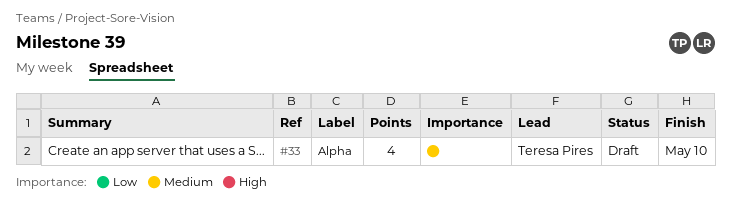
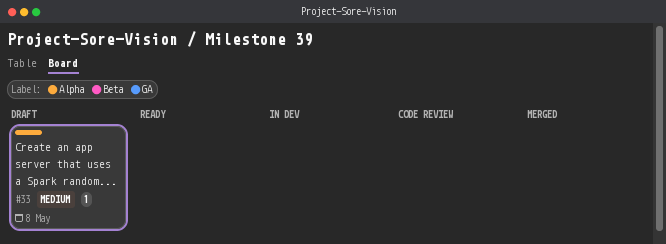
#33, estimate: 4 -> 1
#33, due: May 10 -> May 8

